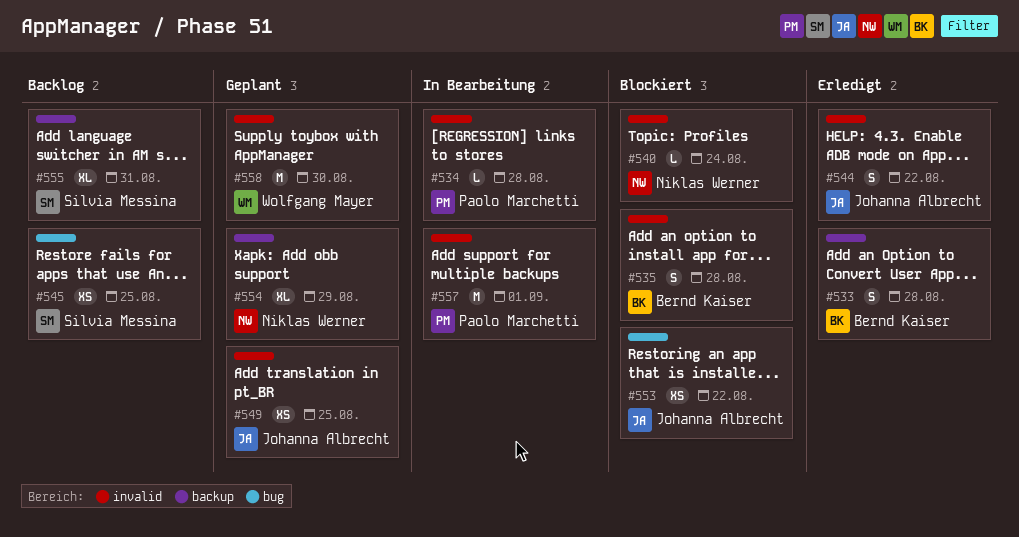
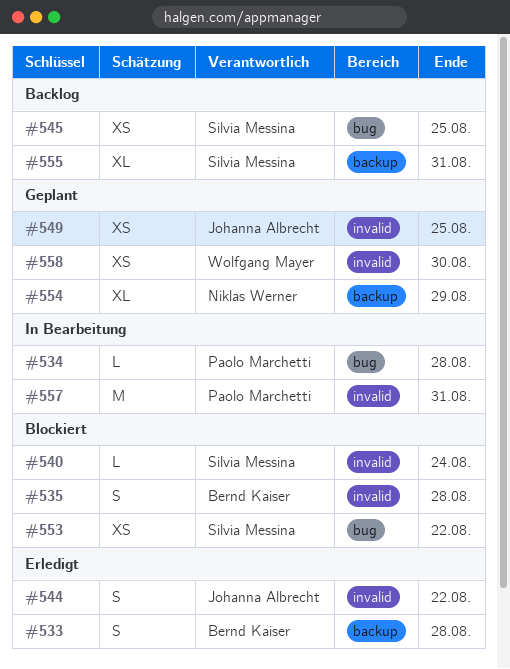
#534, label: invalid -> bug
#540, owner: Niklas Werner -> Silvia Messina
#553, owner: Johanna Albrecht -> Silvia Messina
#557, due: Sep 1 -> Aug 31
#558, estimate: M -> XS

